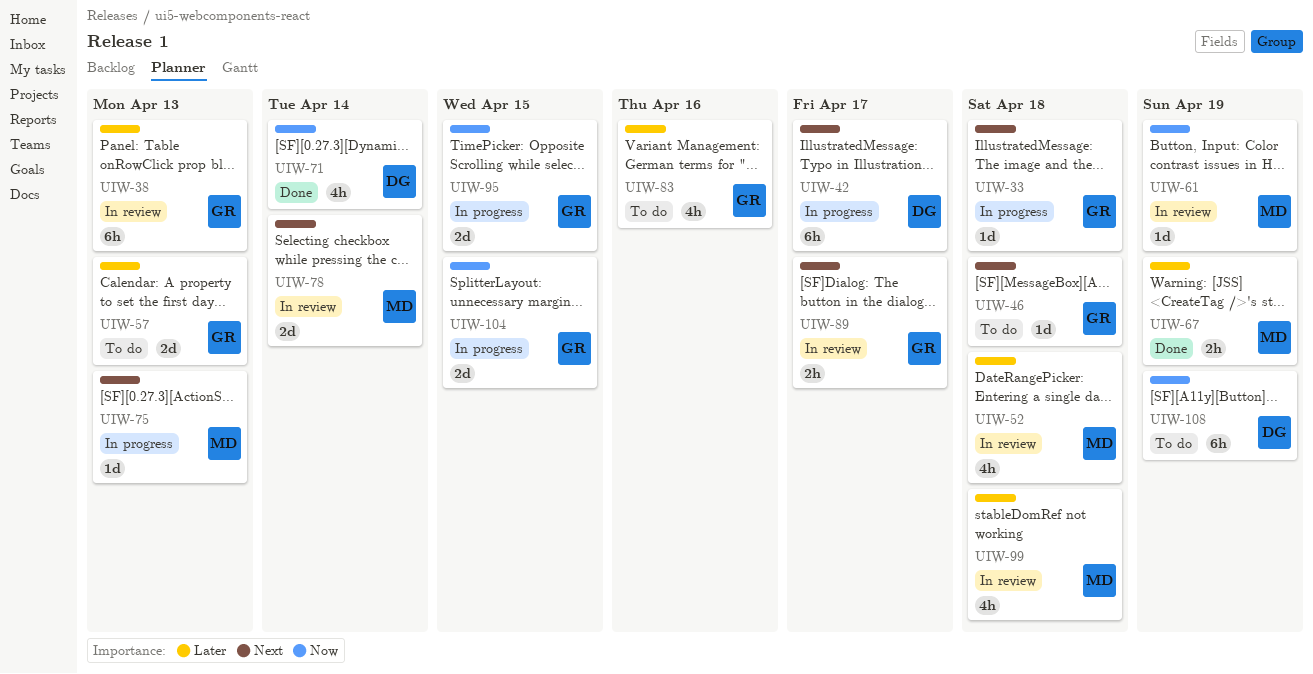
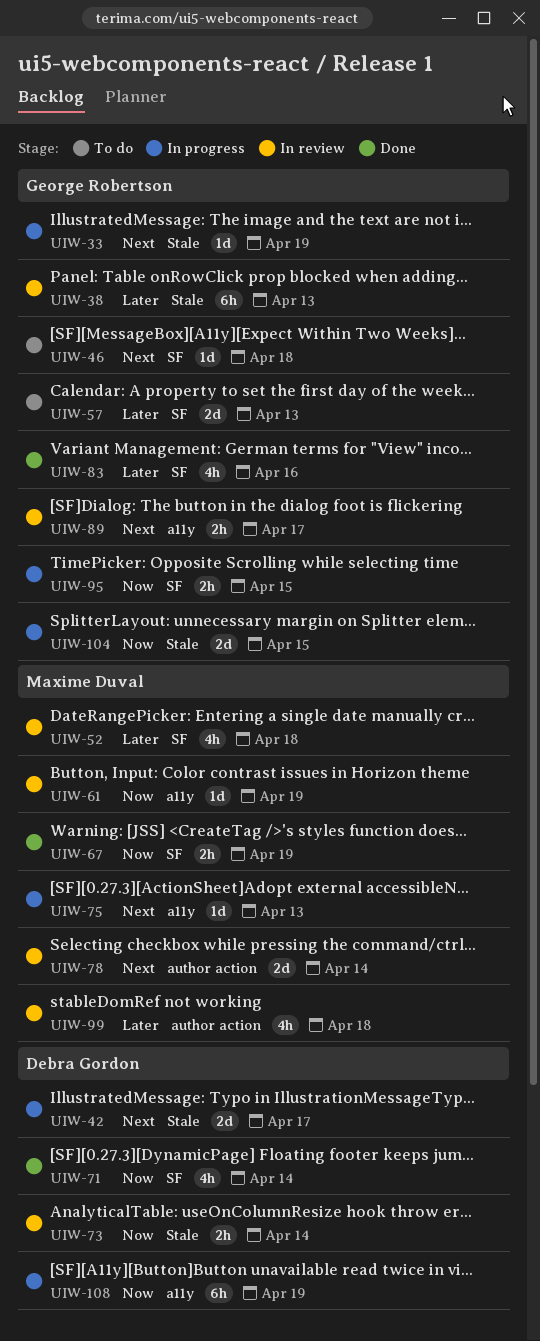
UIW-33, due: Apr 18 -> Apr 19
UIW-42, estimate: 6h -> 2d
UIW-67, priority: Later -> Now
UIW-73: none -> present
UIW-83, status: To do -> Done
UIW-95, estimate: 2d -> 2h
UIW-108, status: To do -> In progress

